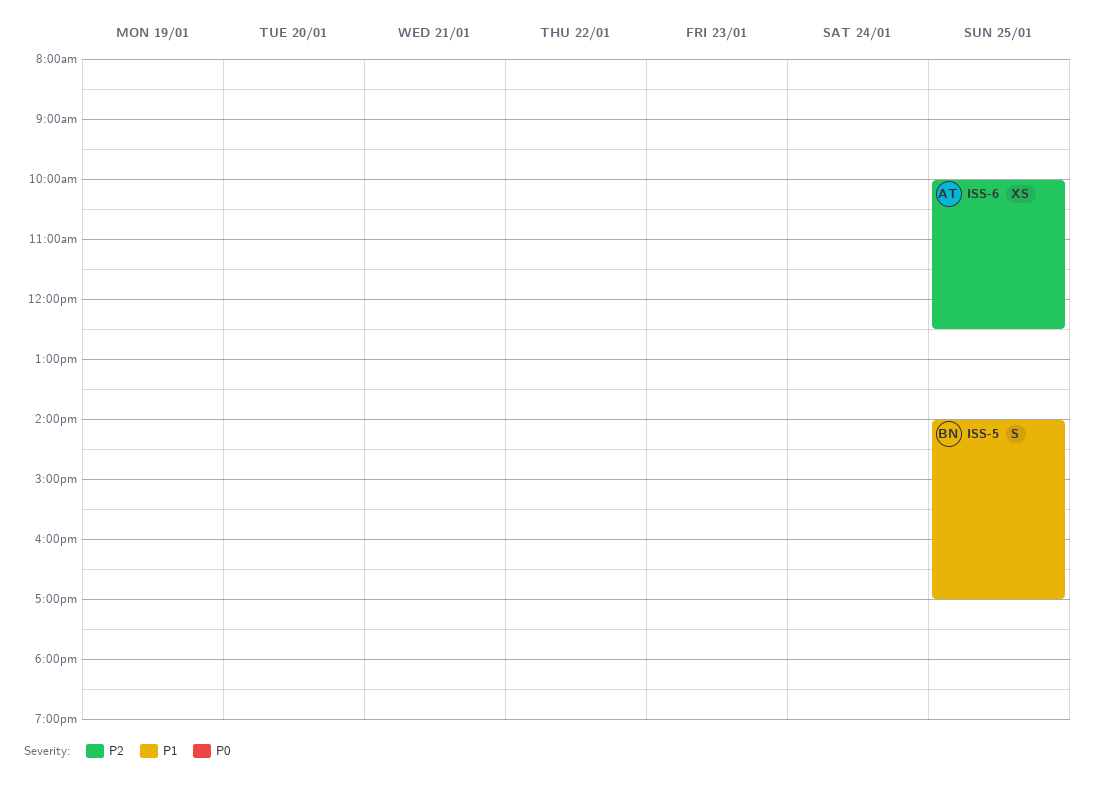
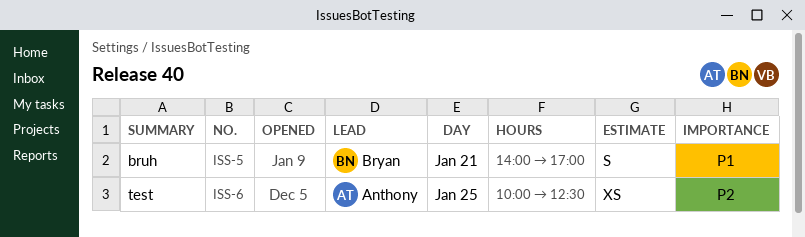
ISS-5, day: Jan 25 -> Jan 21

